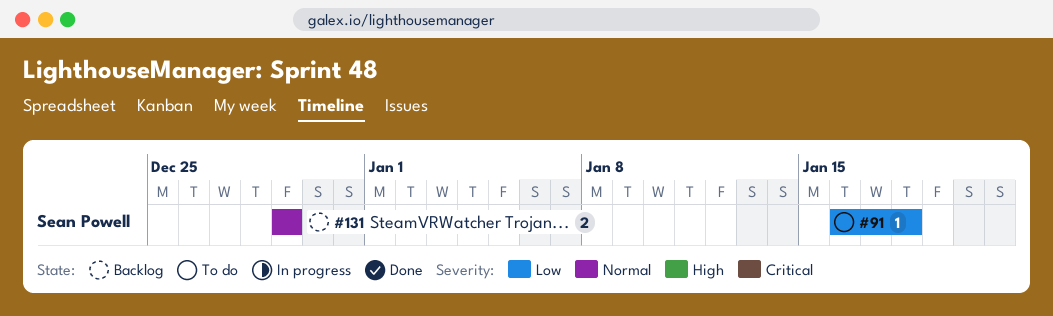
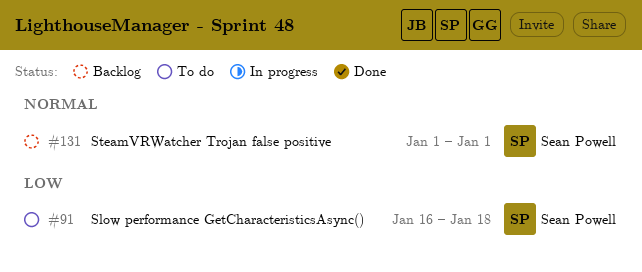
#131, start: Dec 29 -> Jan 1
#131, due: Dec 29 -> Jan 1

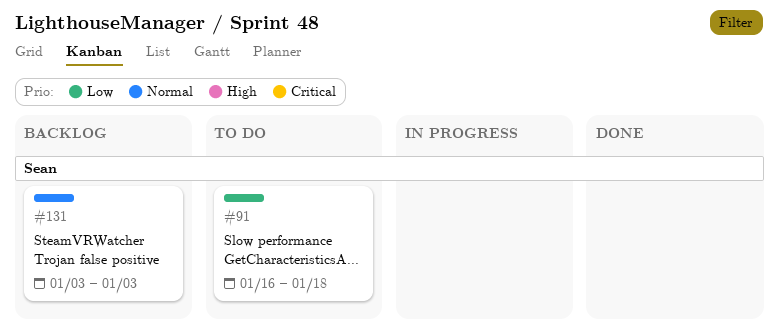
#131, start: Jan 1 -> Jan 3
#131, due: Jan 1 -> Jan 3

